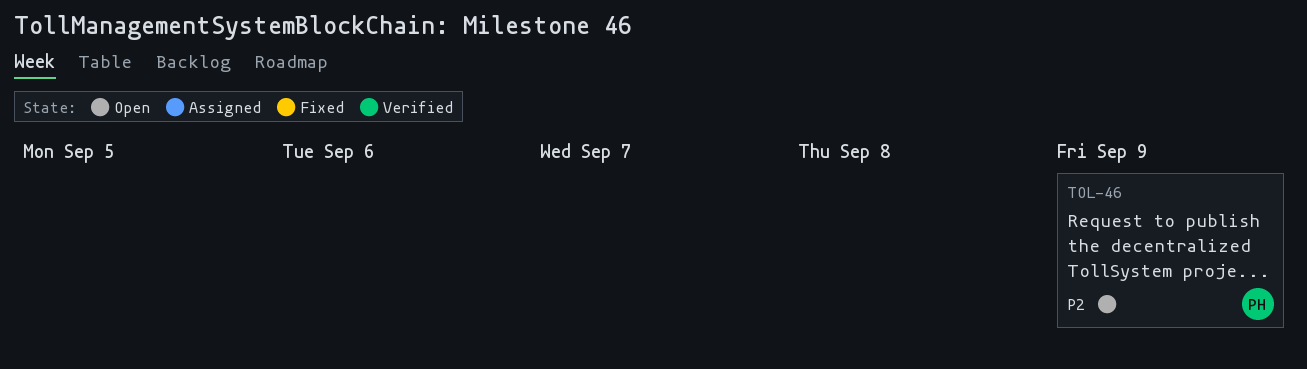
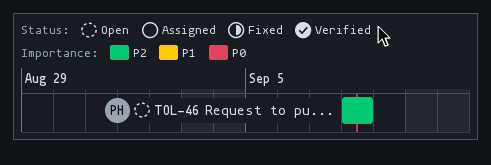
TOL-46, due: Sep 9 -> Sep 8

